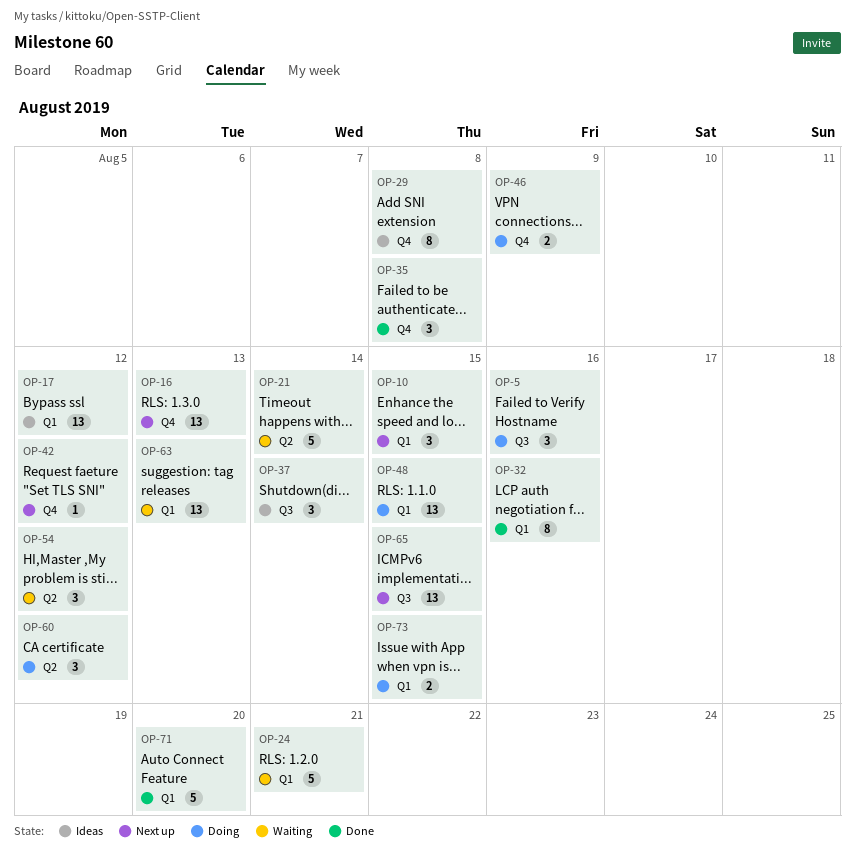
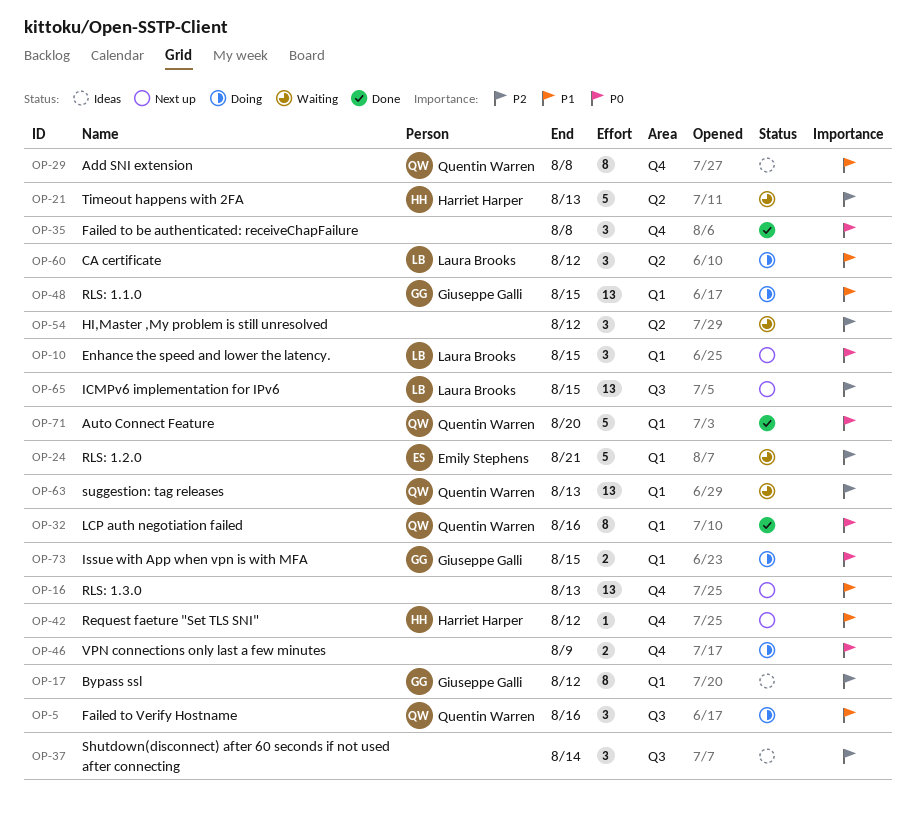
OP-17, estimate: 13 -> 8
OP-21, due: Aug 14 -> Aug 13

